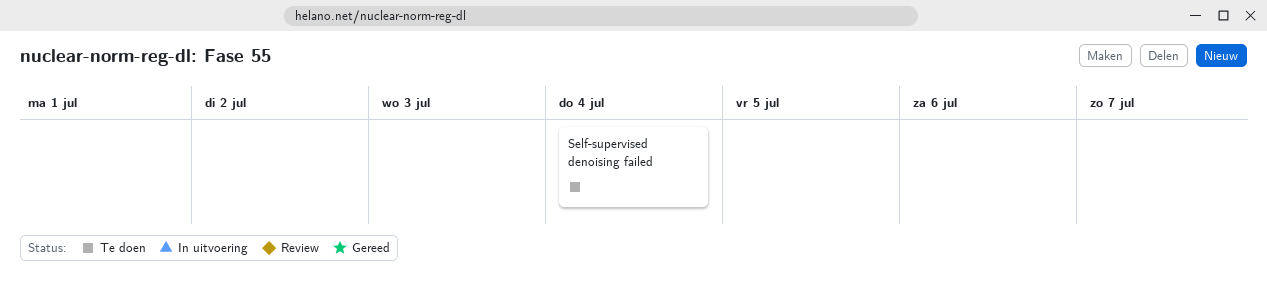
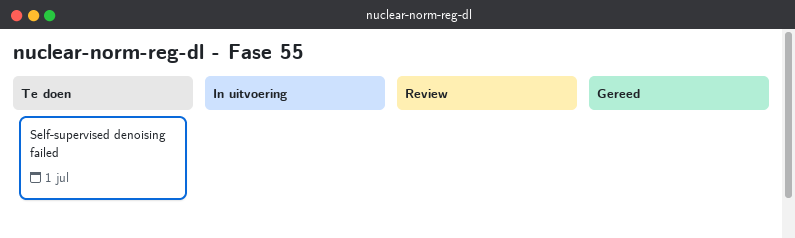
Self-supervised denoising failed, due: Jul 4 -> Jul 1

